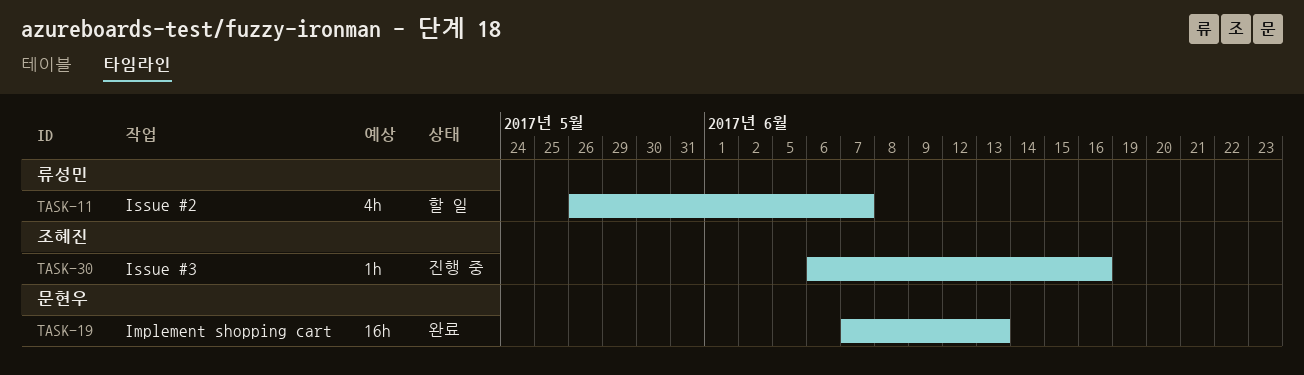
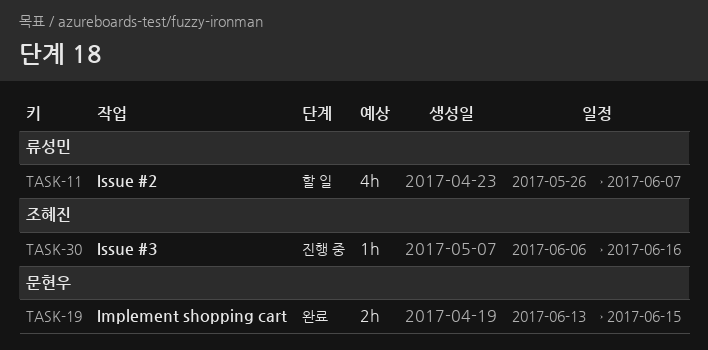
TASK-19, estimate: 16h -> 2h
TASK-19, start: Jun 7 -> Jun 13
TASK-19, due: Jun 13 -> Jun 15

